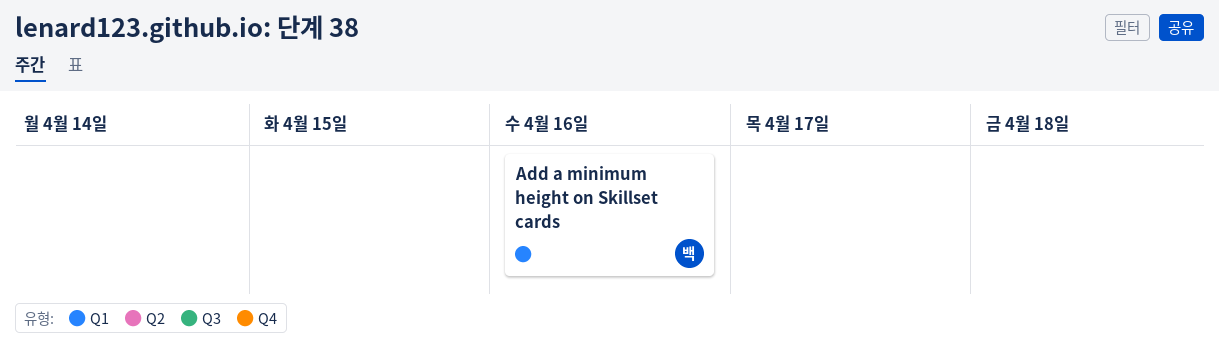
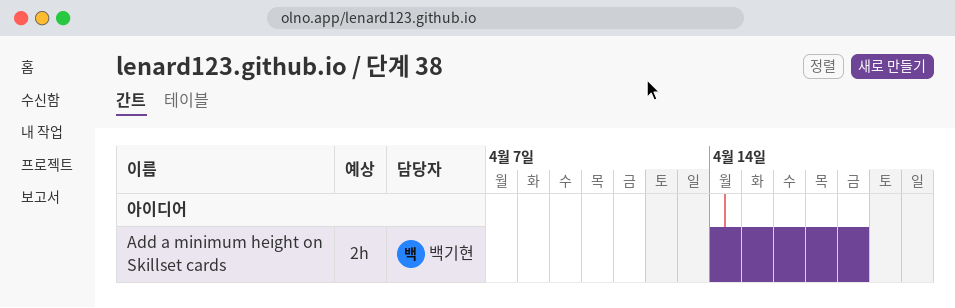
Add a minimum height on Skillset cards, due: Apr 16 -> Apr 18

